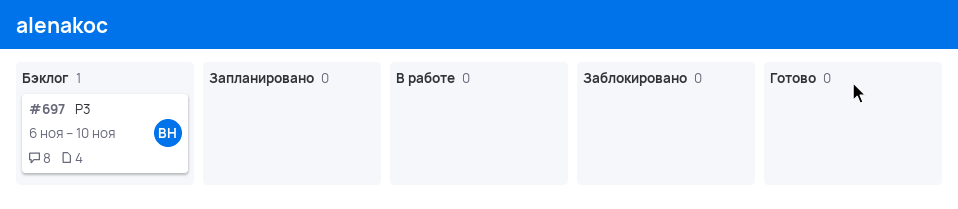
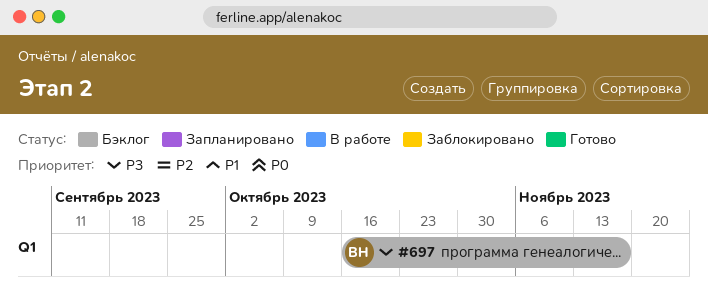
#697, start: Nov 6 -> Oct 16
#697, due: Nov 10 -> Nov 17

